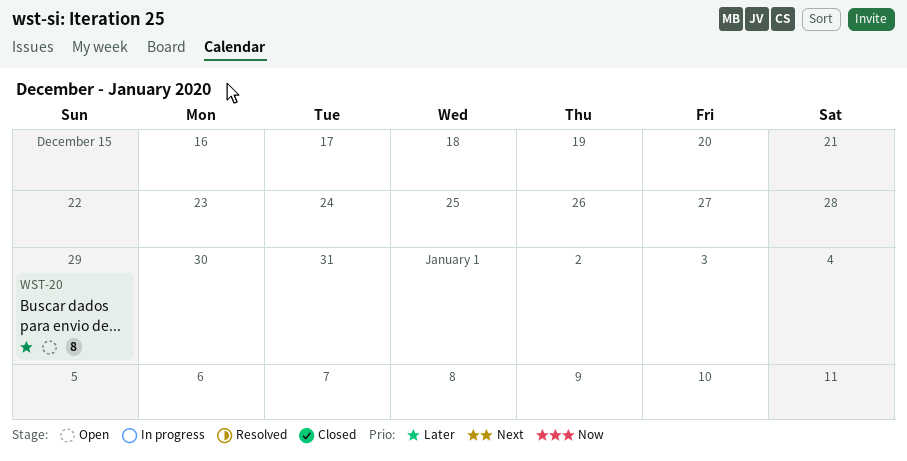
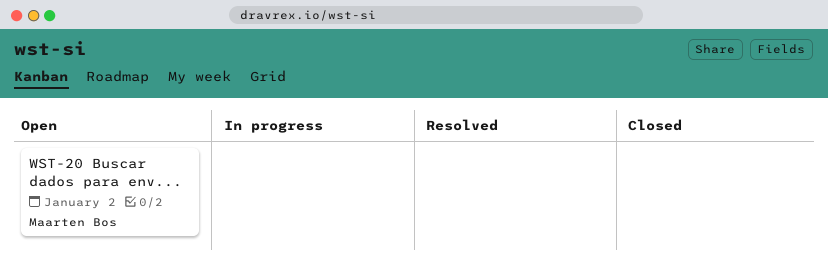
WST-20, due: Dec 29 -> Jan 2

